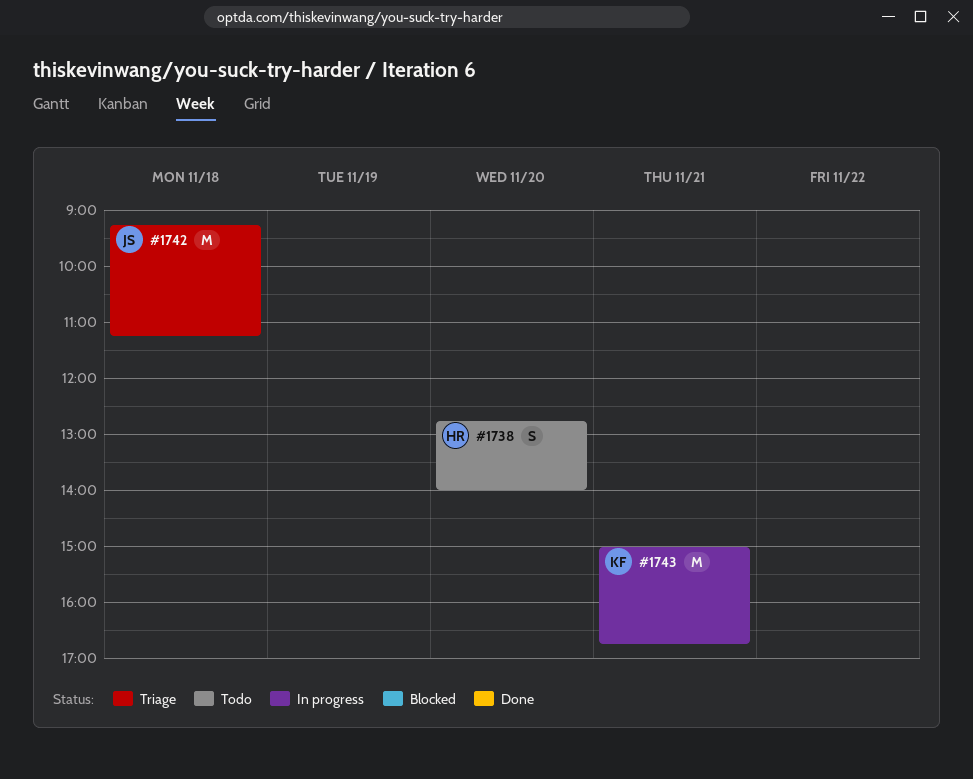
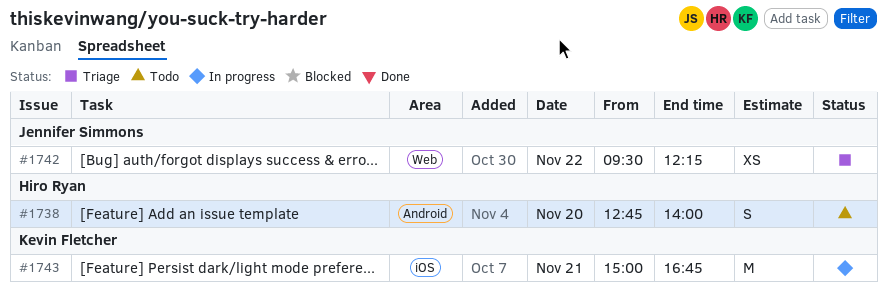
#1742, estimate: M -> XS
#1742, day: Nov 18 -> Nov 22
#1742, begins: 09:15 -> 09:30
#1742, ends: 11:15 -> 12:15

